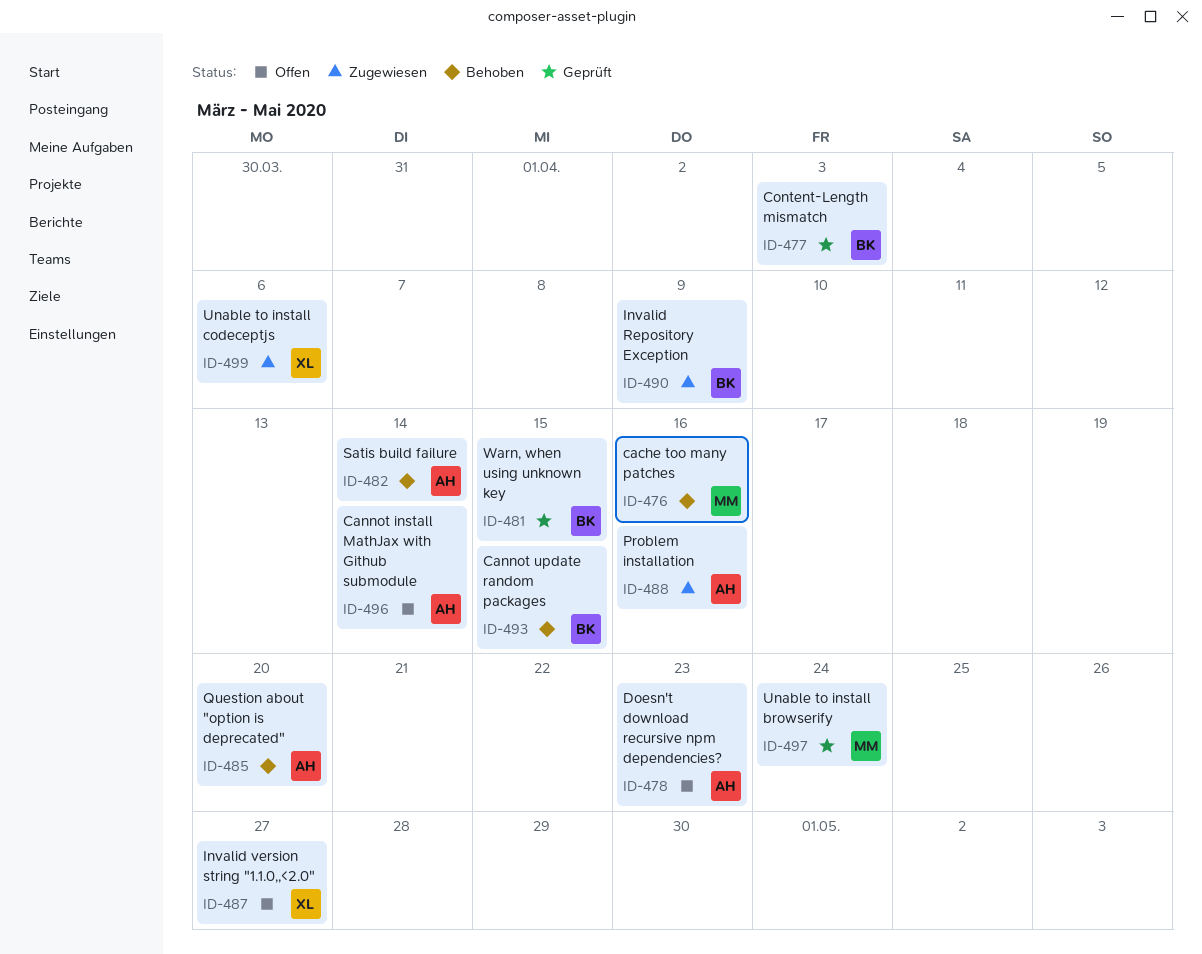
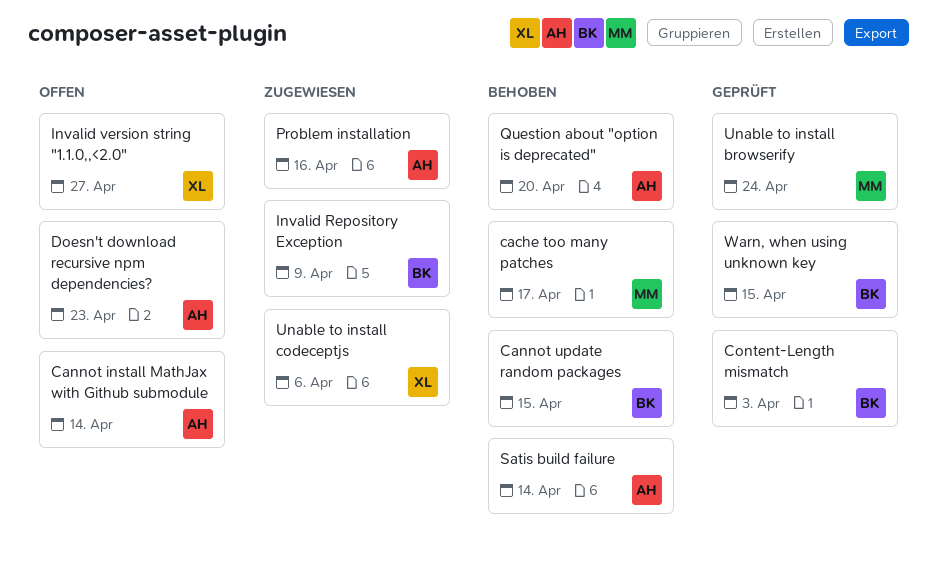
cache too many patches, due: Apr 16 -> Apr 17

